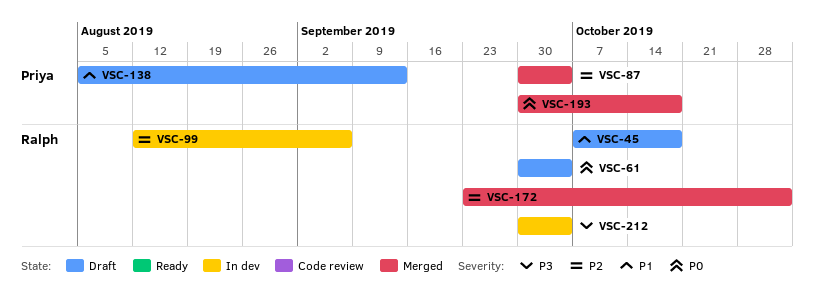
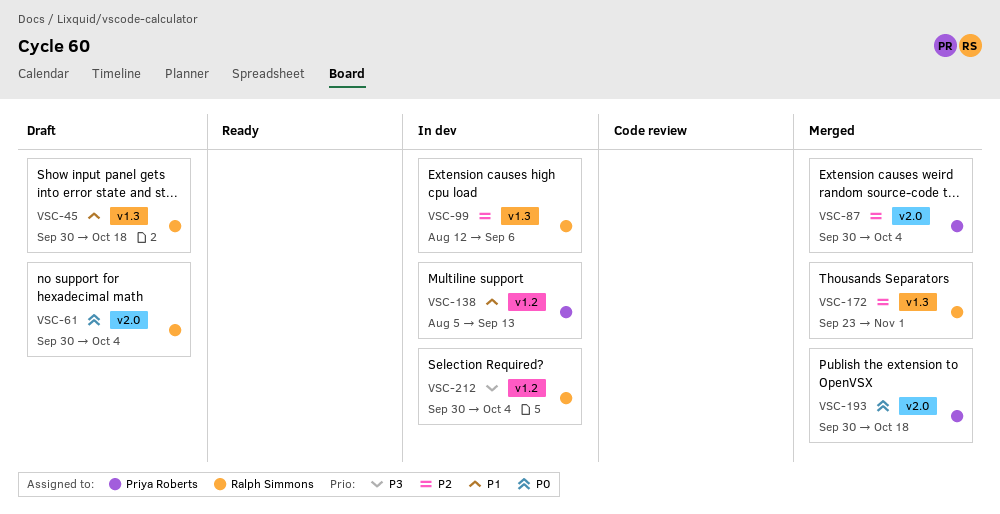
VSC-45, start: Oct 7 -> Sep 30
VSC-138, status: Draft -> In dev

